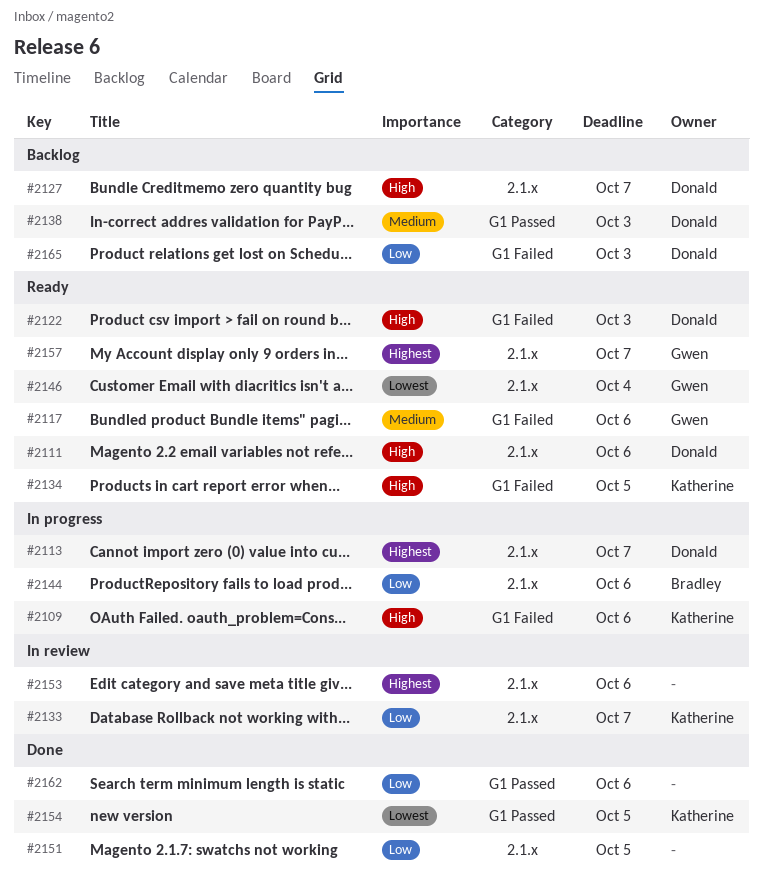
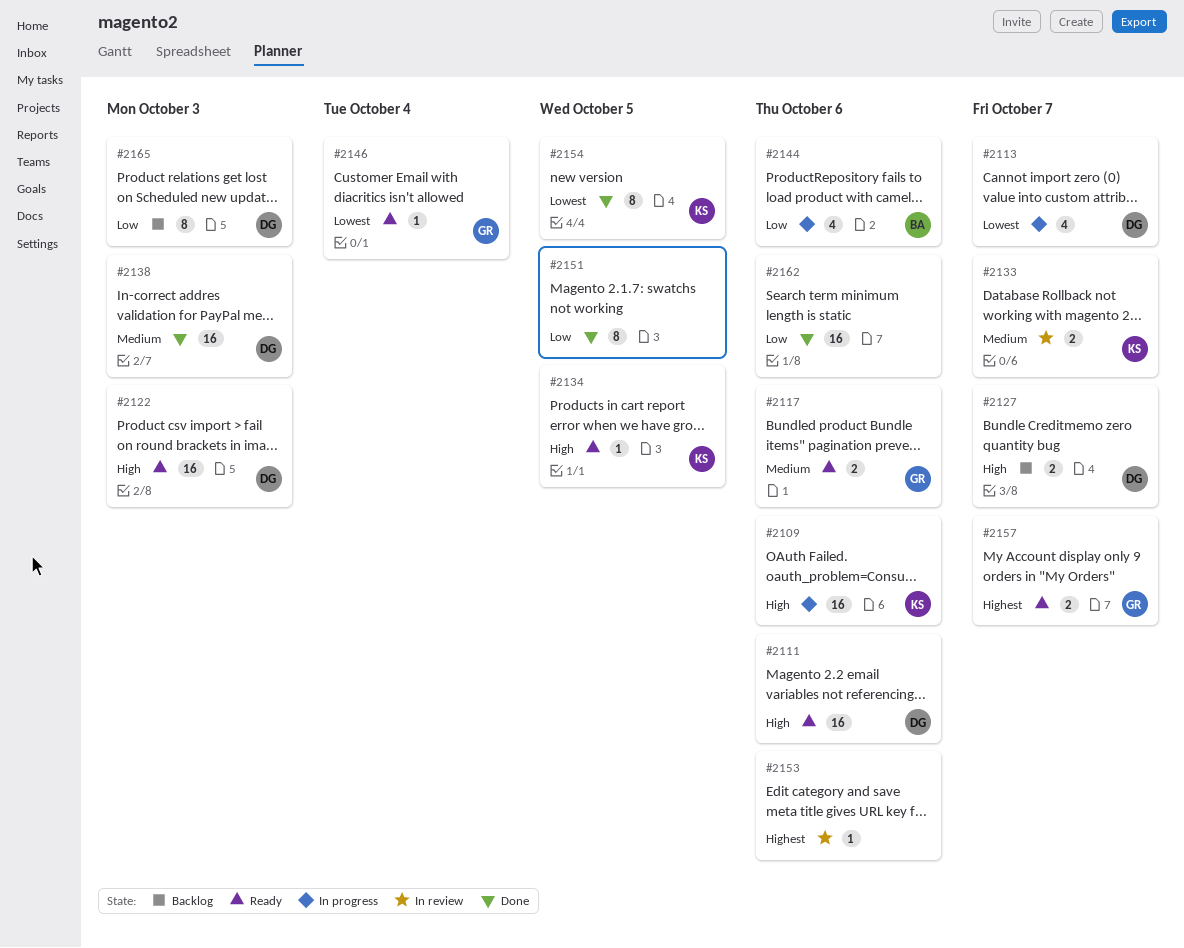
#2113, priority: Highest -> Lowest
#2133, priority: Low -> Medium
#2138, status: Backlog -> Done

